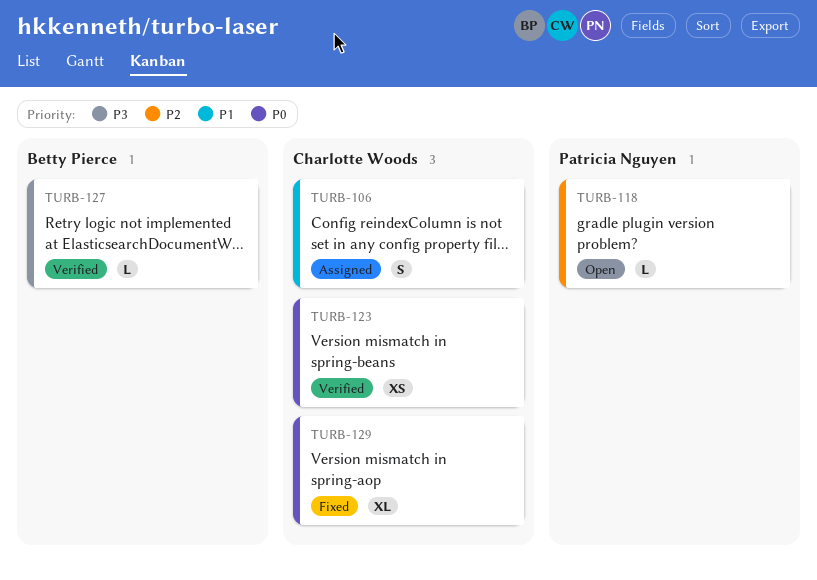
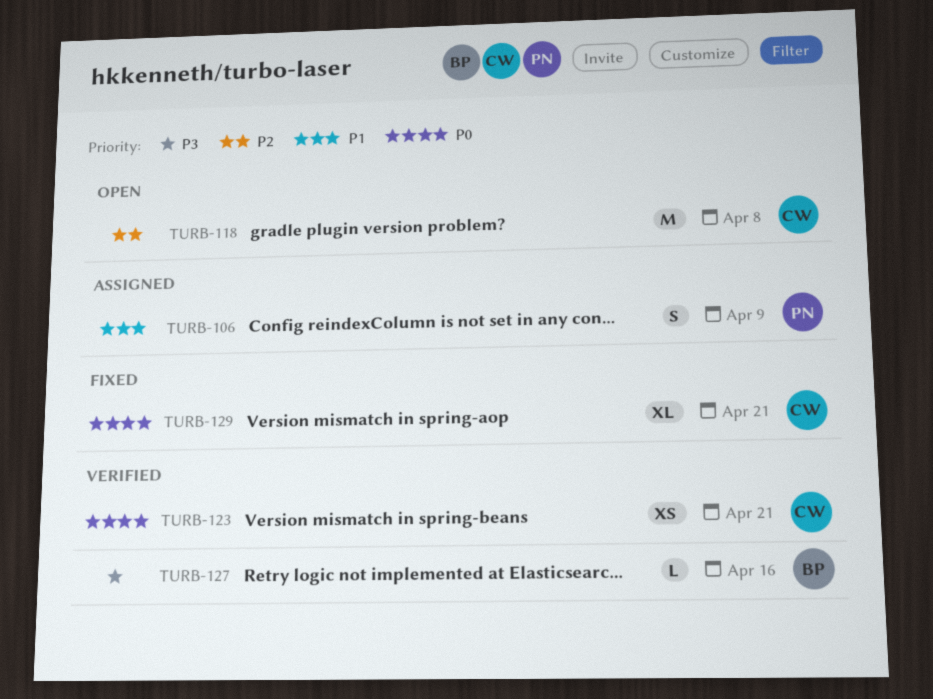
TURB-106, owner: Charlotte Woods -> Patricia Nguyen
TURB-118, owner: Patricia Nguyen -> Charlotte Woods
TURB-118, estimate: L -> M

